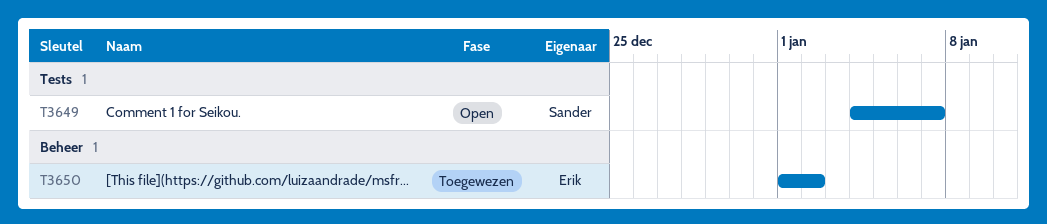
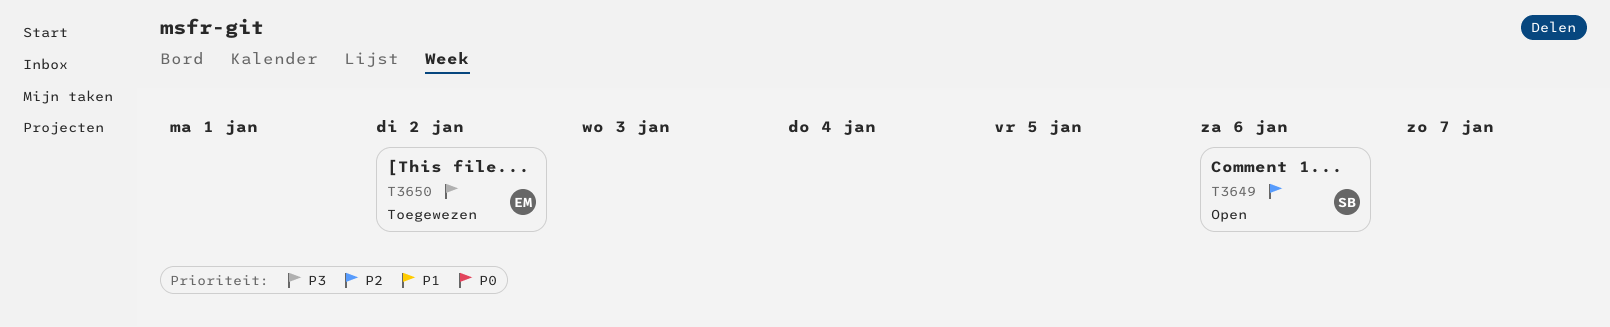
T3649, due: Jan 7 -> Jan 6

